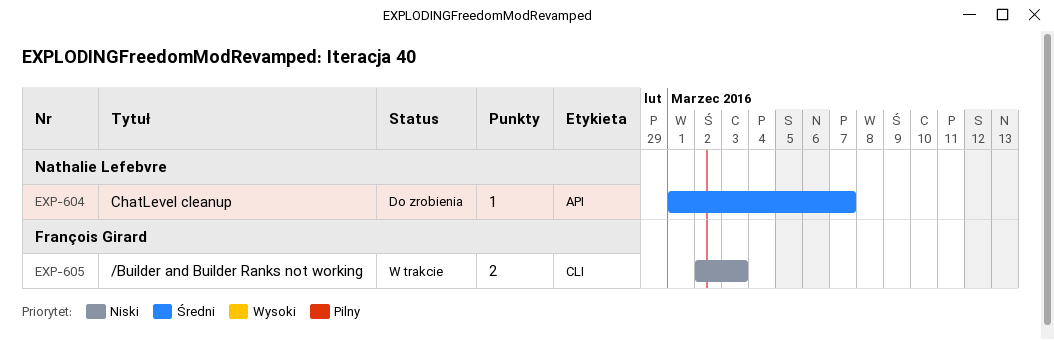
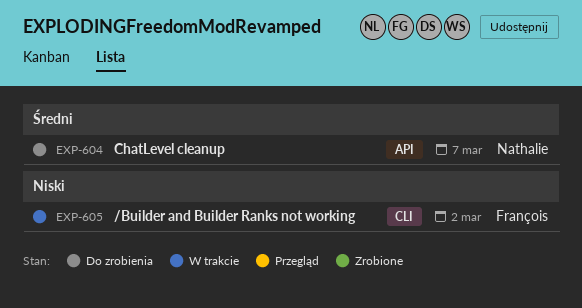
EXP-605, due: Mar 3 -> Mar 2

